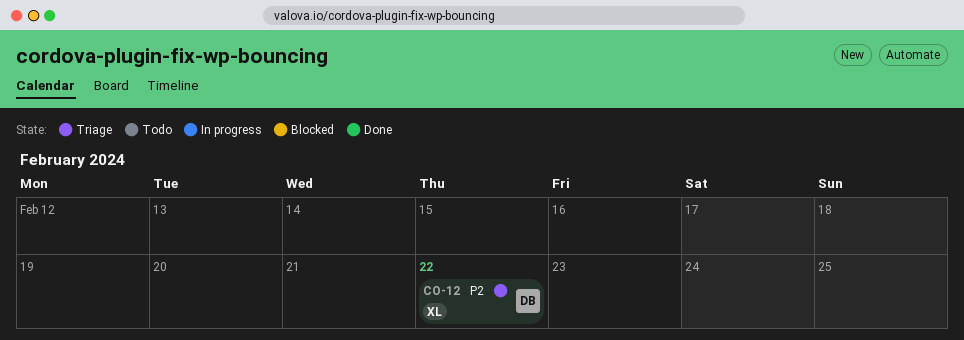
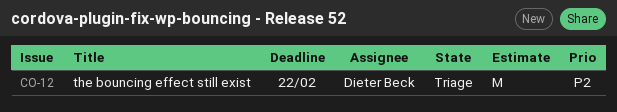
CO-12, estimate: XL -> M

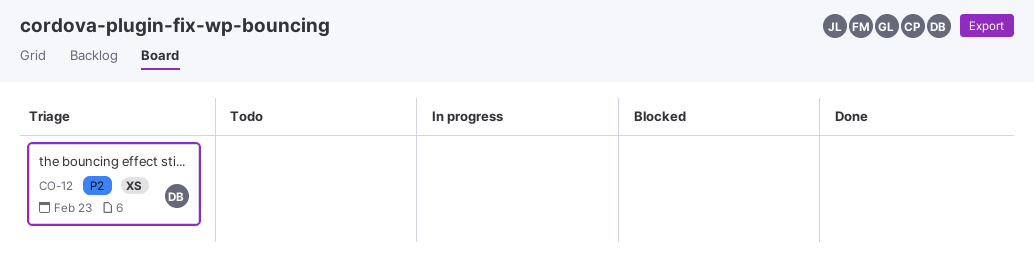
CO-12, estimate: M -> XS
CO-12, due: Feb 22 -> Feb 23

